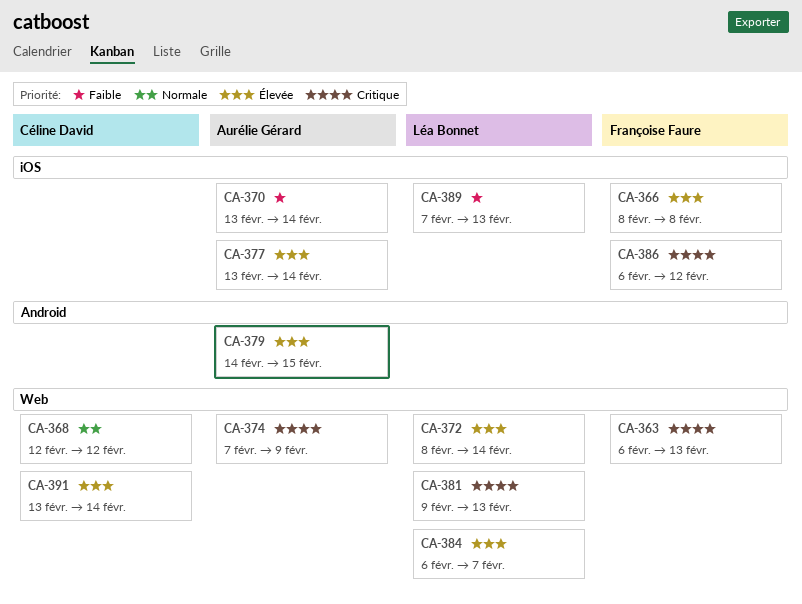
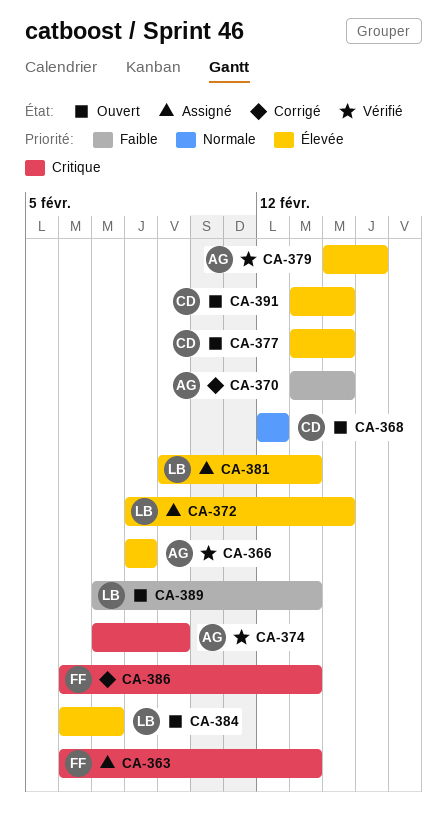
CA-366, owner: Françoise Faure -> Aurélie Gérard
CA-377, owner: Aurélie Gérard -> Céline David
CA-381, priority: Critique -> Élevée
CA-386, due: Feb 12 -> Feb 13

